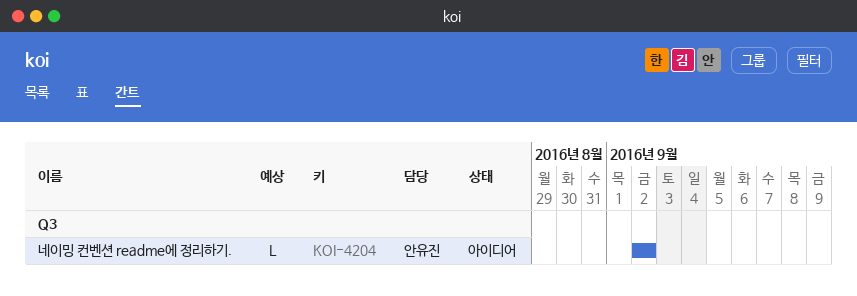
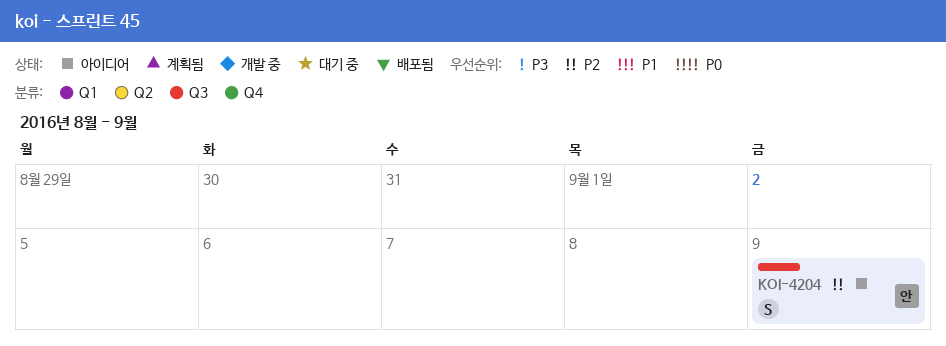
KOI-4204, estimate: L -> S
KOI-4204, due: Sep 2 -> Sep 9

